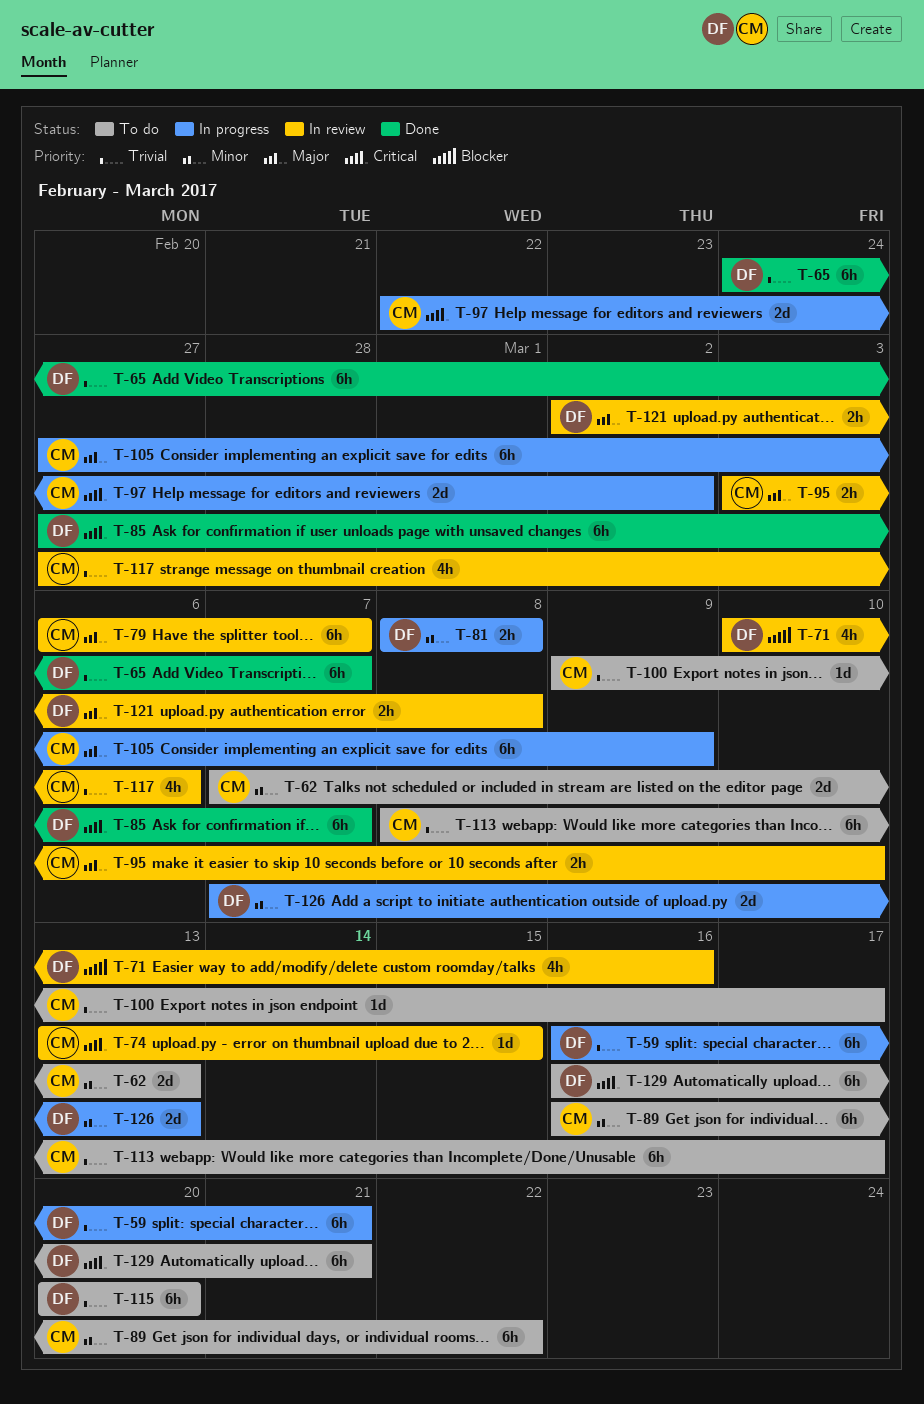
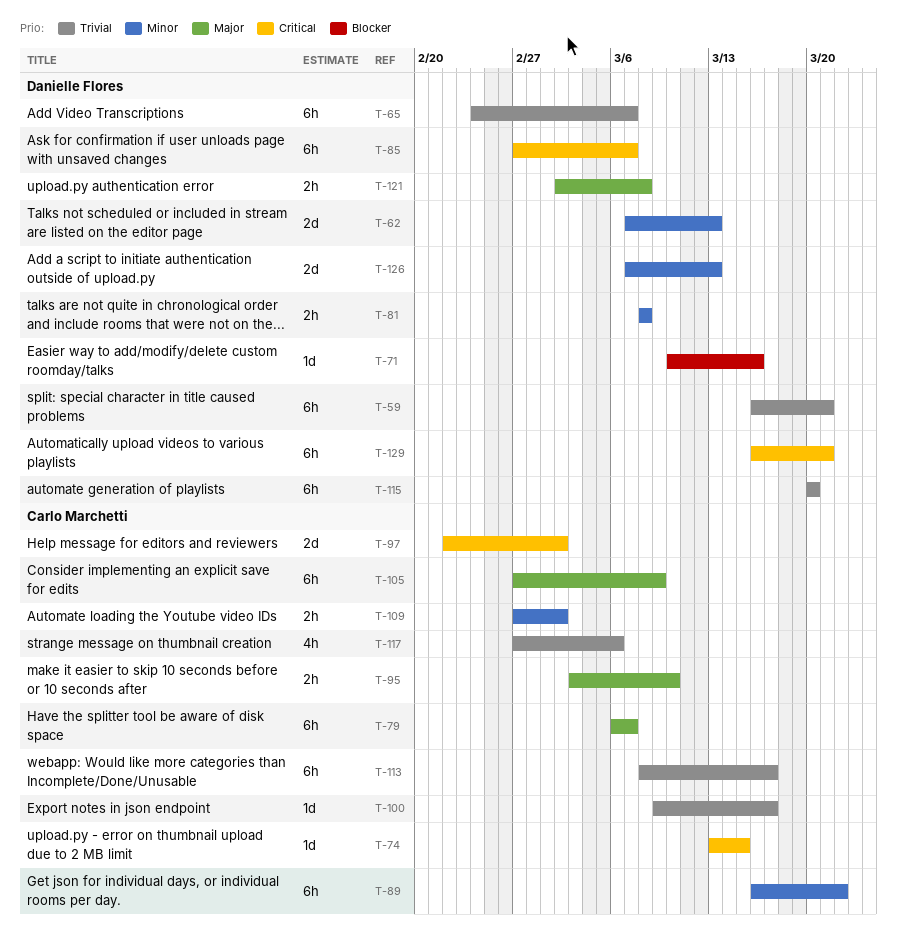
T-62, owner: Carlo Marchetti -> Danielle Flores
T-71, estimate: 4h -> 1d
T-109: none -> present

